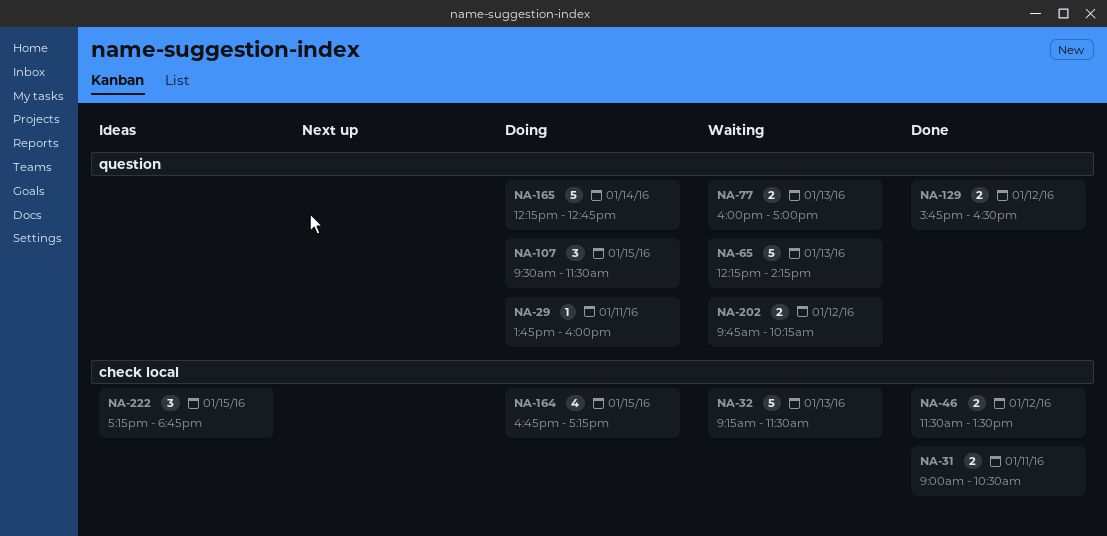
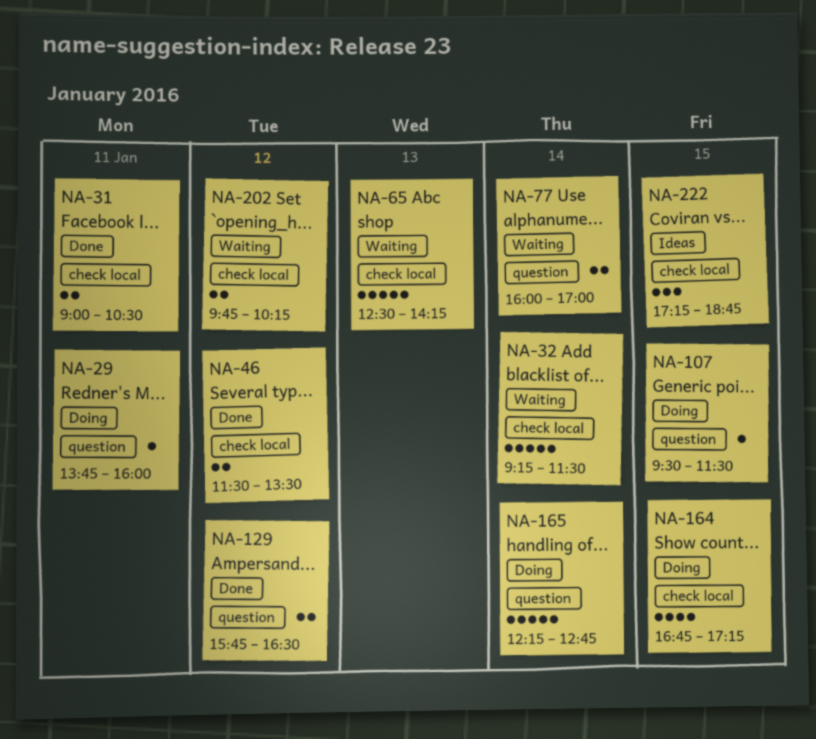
NA-32, day: Jan 13 -> Jan 14
NA-65, label: question -> check local
NA-65, begins: 12:15 -> 12:30
NA-77, day: Jan 13 -> Jan 14
NA-107, estimate: 3 -> 1
NA-202, label: question -> check local

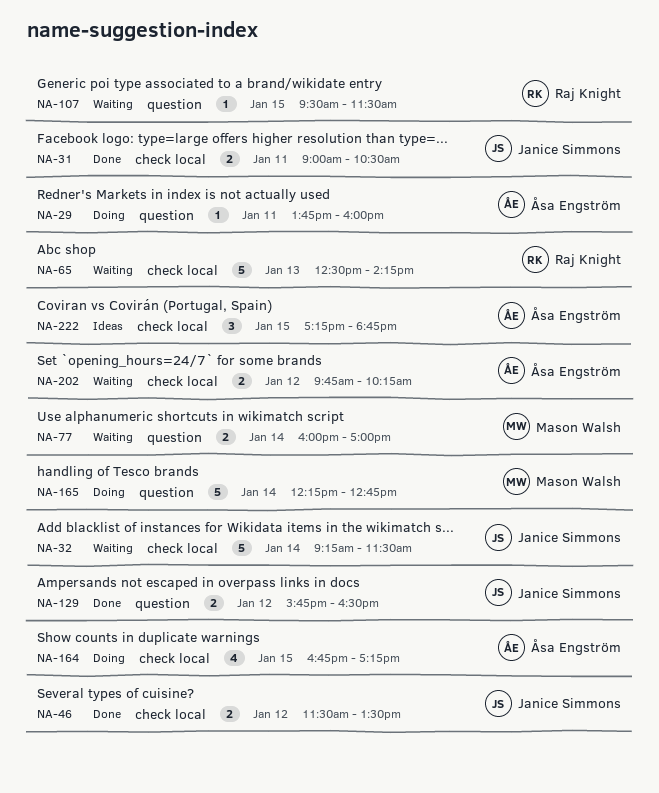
NA-107, status: Doing -> Waiting

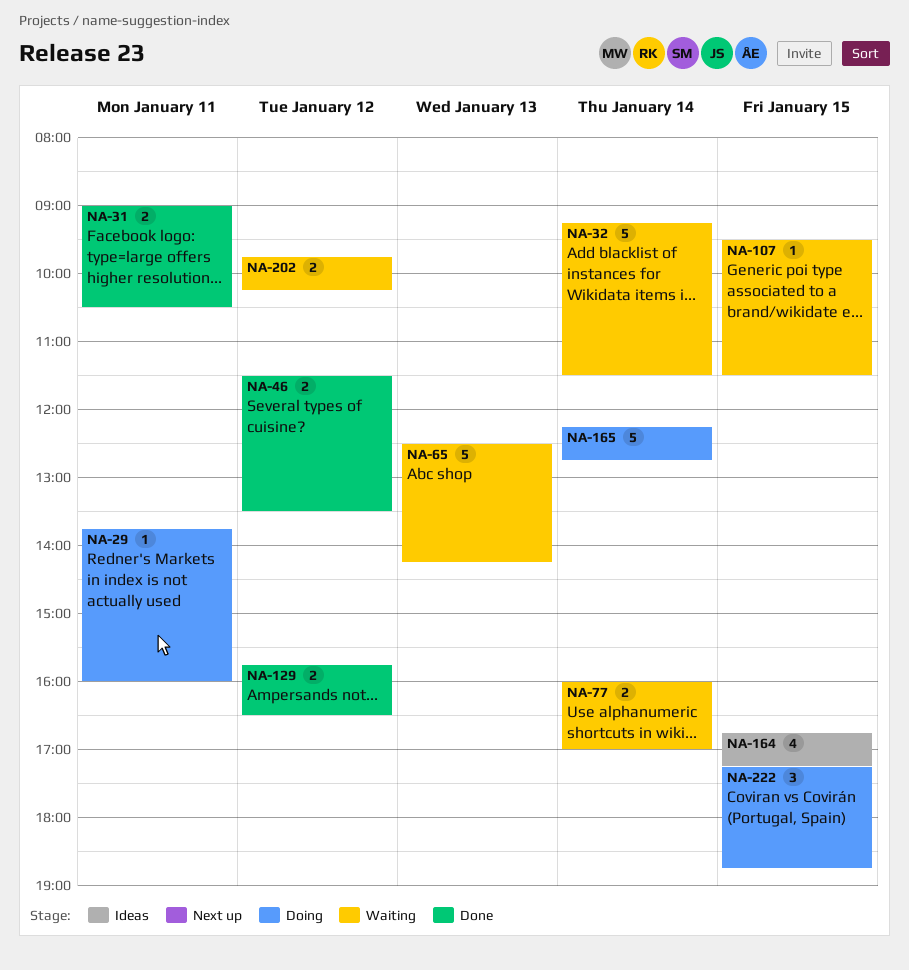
NA-164, status: Doing -> Ideas
NA-222, status: Ideas -> Doing

